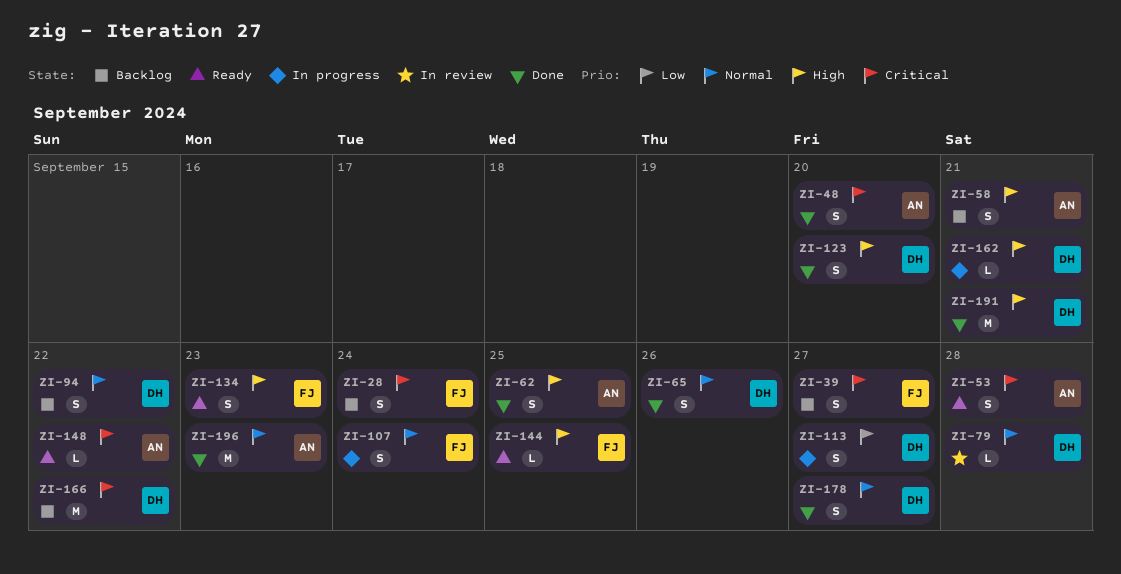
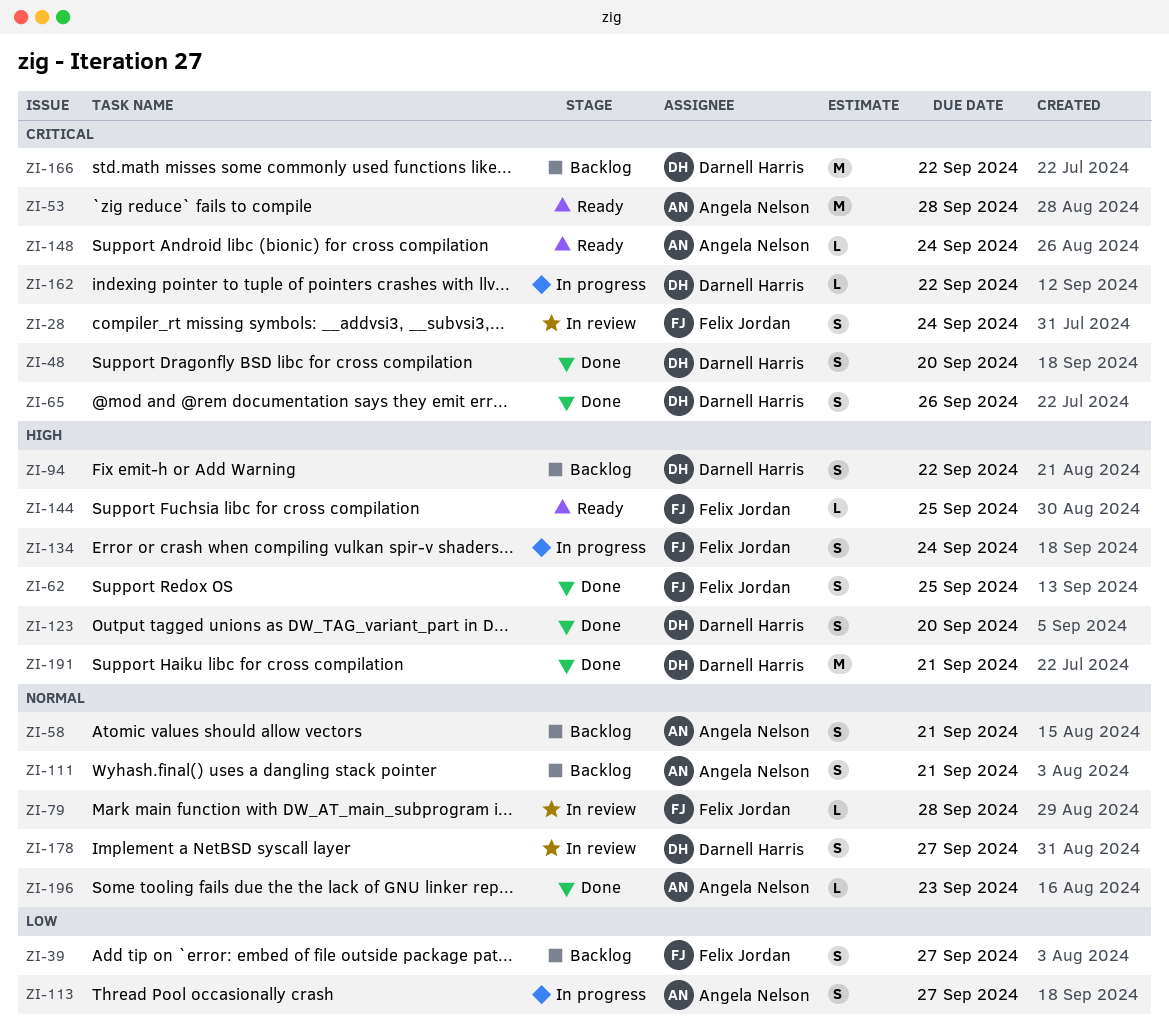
ZI-28, status: Backlog -> In review
ZI-39, priority: Critical -> Low
ZI-48, owner: Angela Nelson -> Darnell Harris
ZI-53, estimate: S -> M
ZI-58, priority: High -> Normal
ZI-62, owner: Angela Nelson -> Felix Jordan
ZI-65, priority: Normal -> Critical
ZI-79, owner: Darnell Harris -> Felix Jordan
ZI-94, priority: Normal -> High
ZI-107: present -> none
ZI-111: none -> present
ZI-113, owner: Darnell Harris -> Angela Nelson
ZI-134, status: Ready -> In progress
ZI-134, due: Sep 23 -> Sep 24
ZI-148, due: Sep 22 -> Sep 24
ZI-162, priority: High -> Critical
ZI-162, due: Sep 21 -> Sep 22
ZI-178, status: Done -> In review
ZI-196, estimate: M -> L

